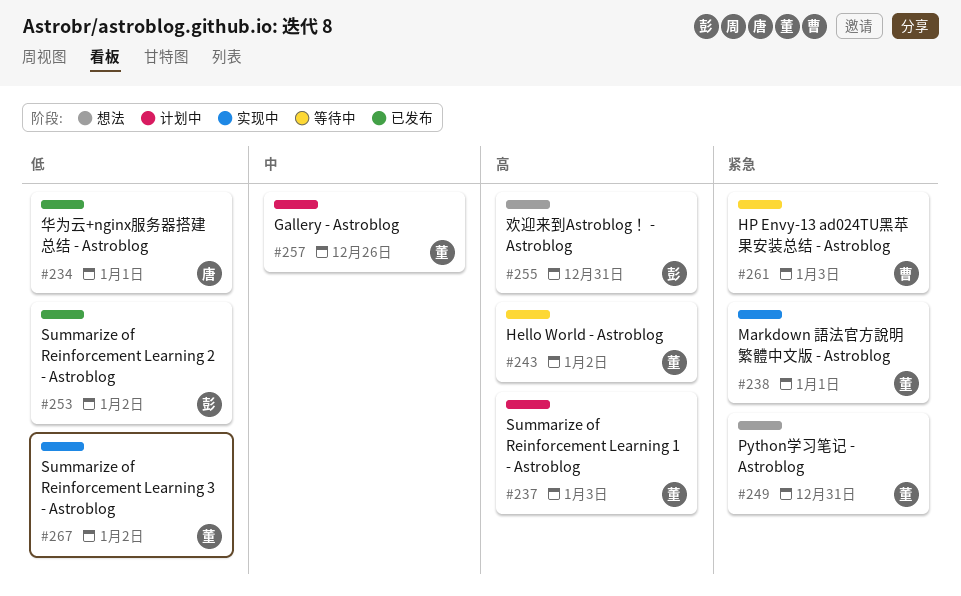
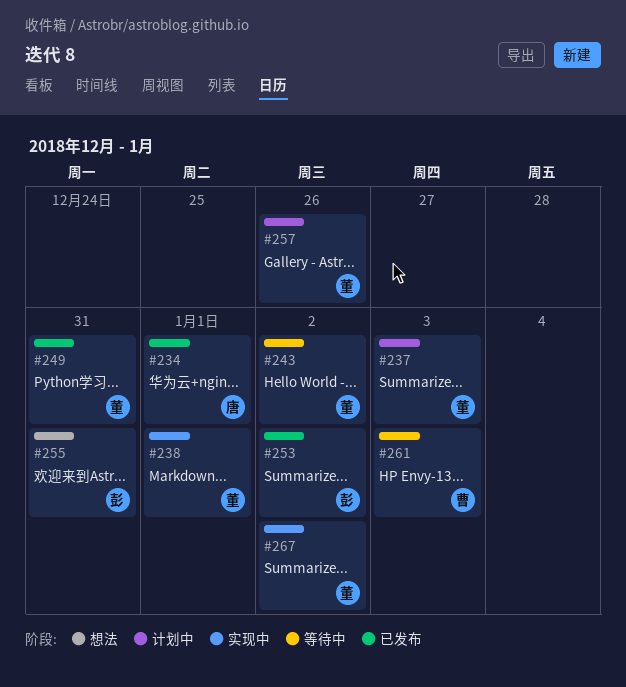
#249, status: 想法 -> 已发布

